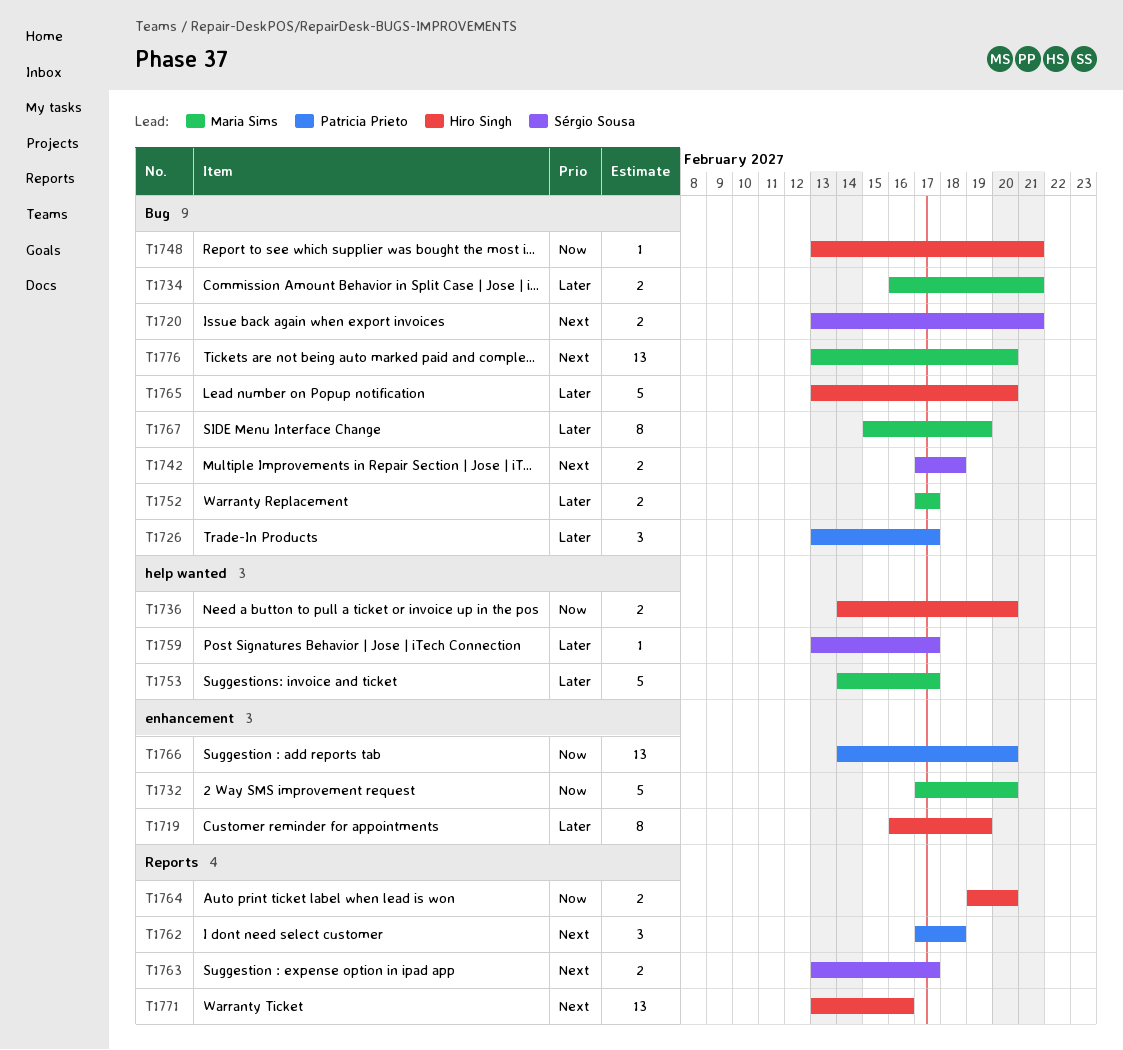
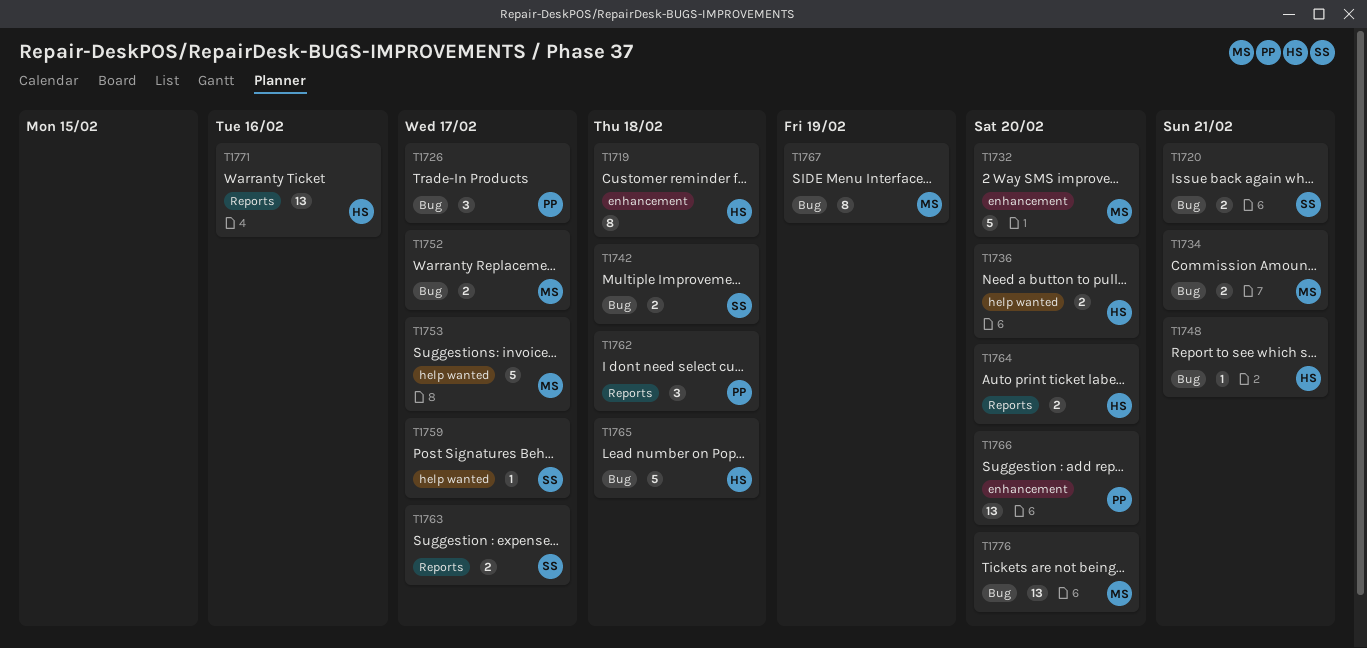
T1719, due: Feb 19 -> Feb 18
T1765, due: Feb 20 -> Feb 18

